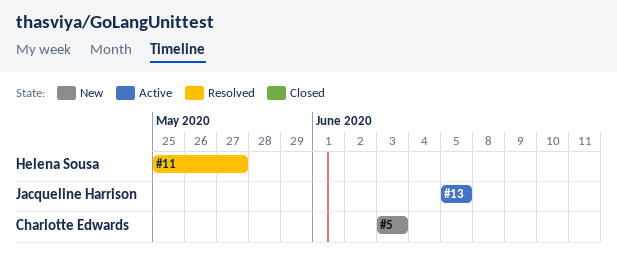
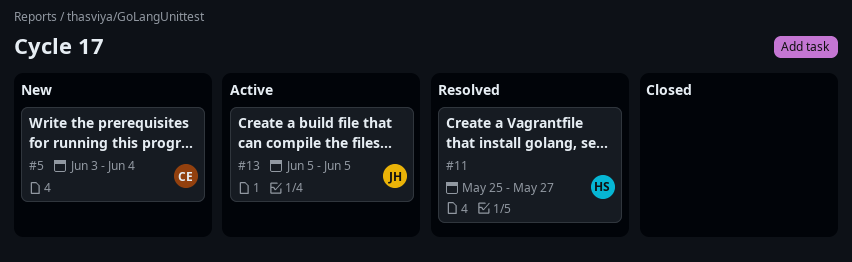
#5, due: Jun 3 -> Jun 4

